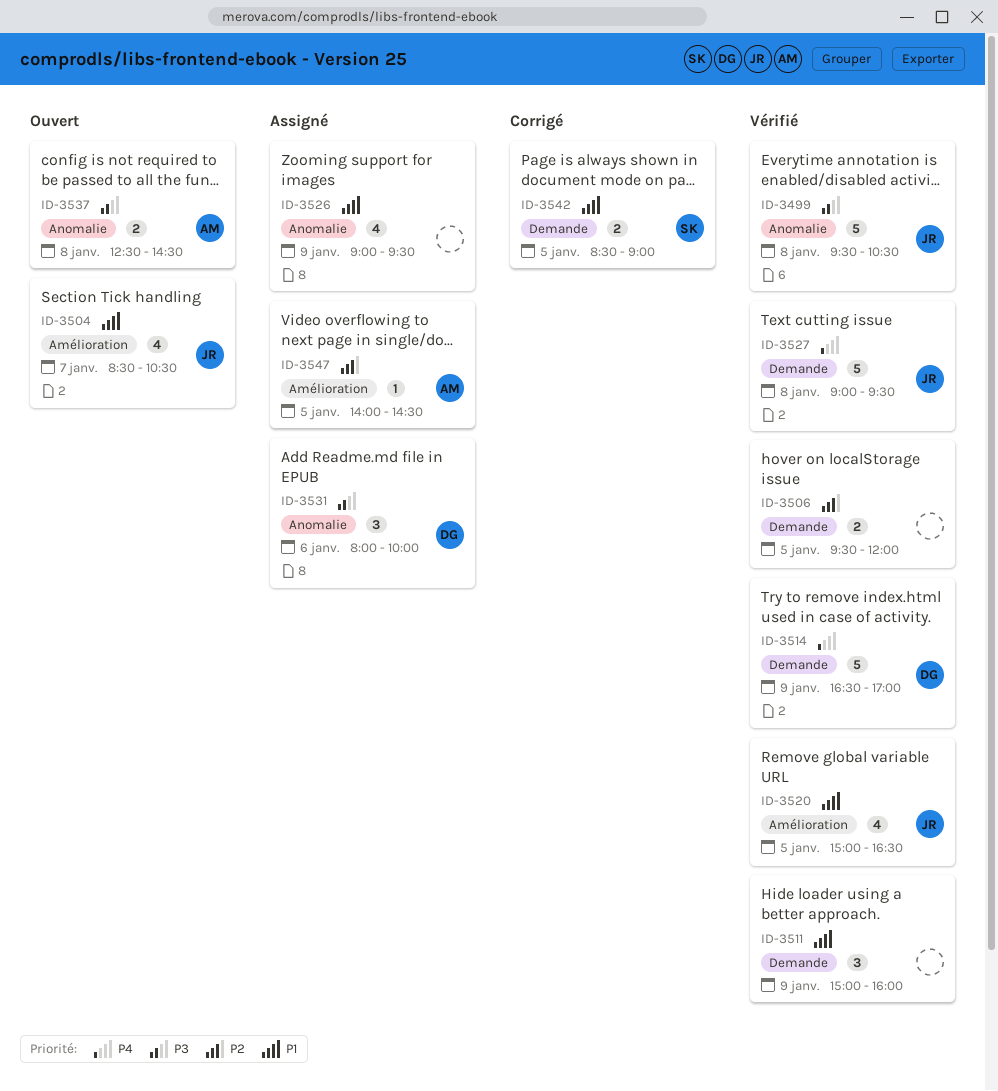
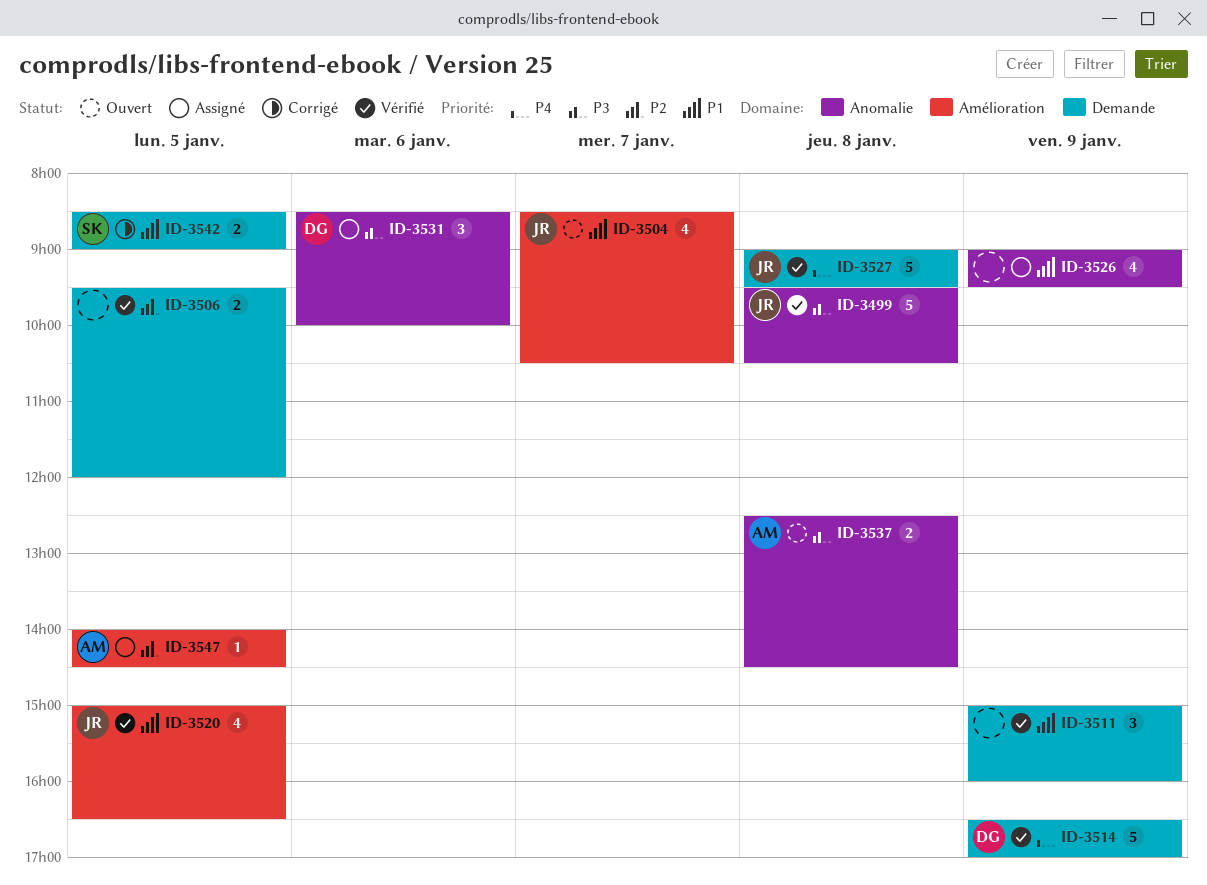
ID-3531, begins: 08:00 -> 08:30

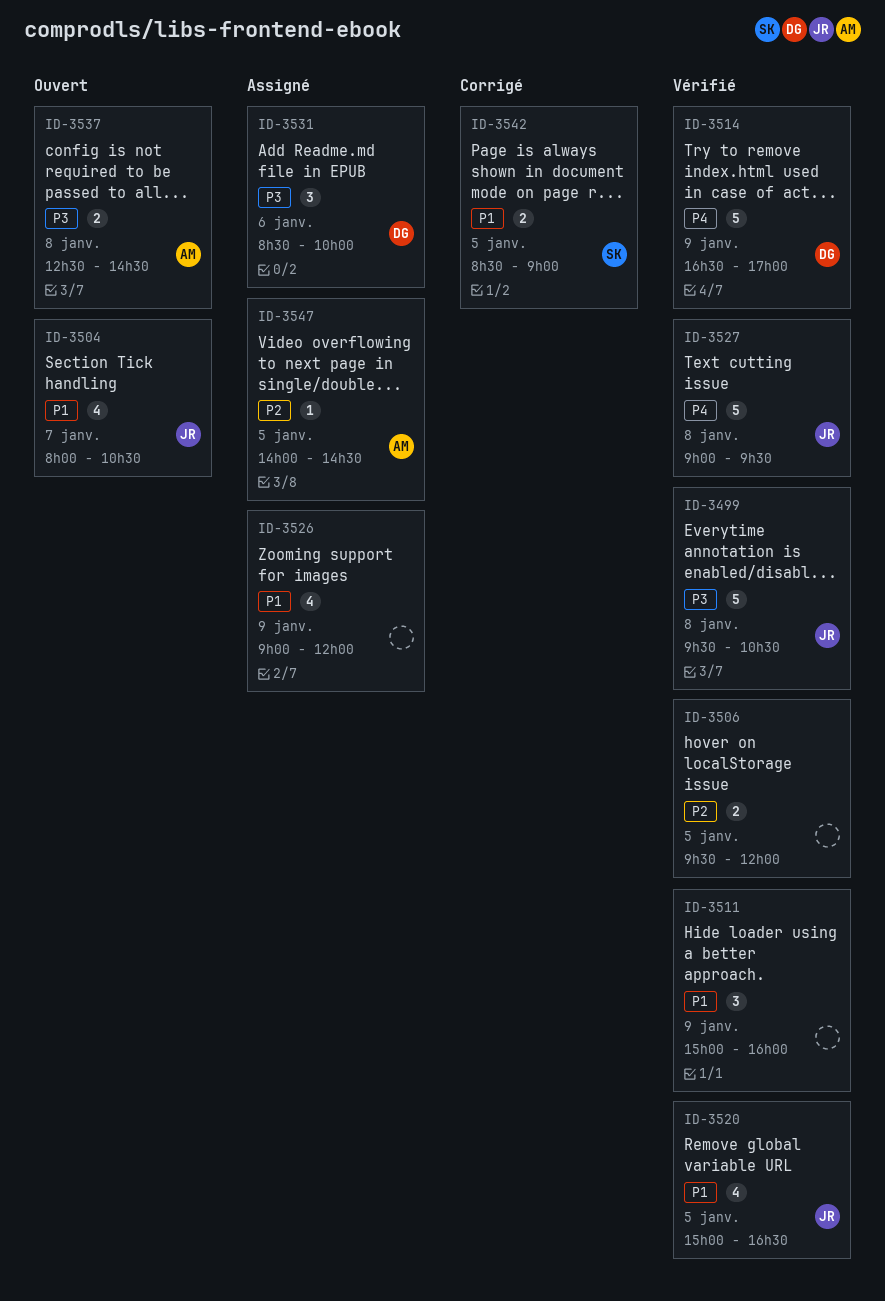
ID-3504, begins: 08:30 -> 08:00
ID-3526, ends: 09:30 -> 12:00

